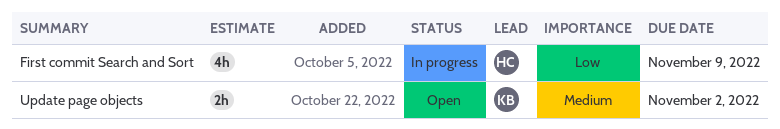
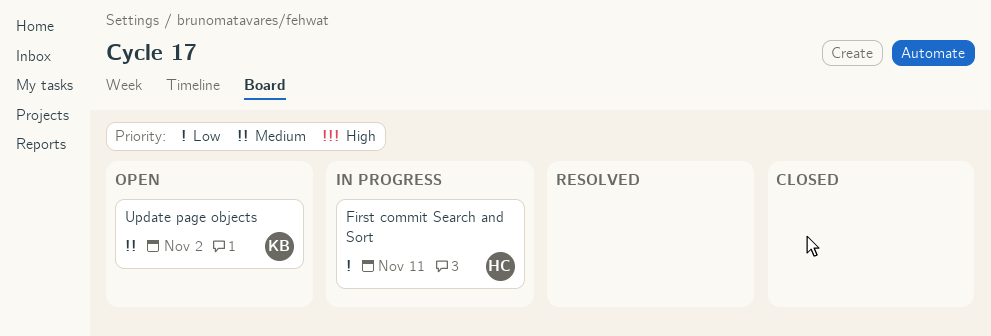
First commit Search and Sort, due: Nov 9 -> Nov 11

